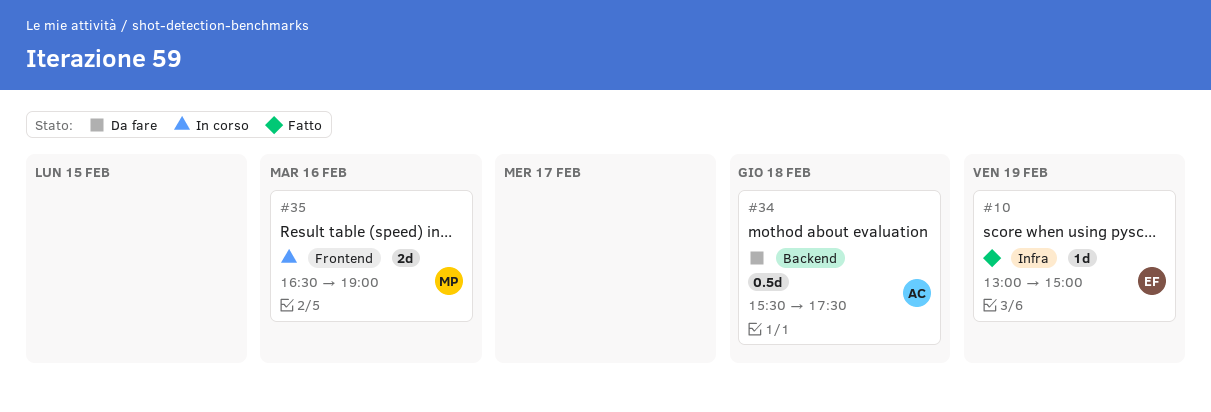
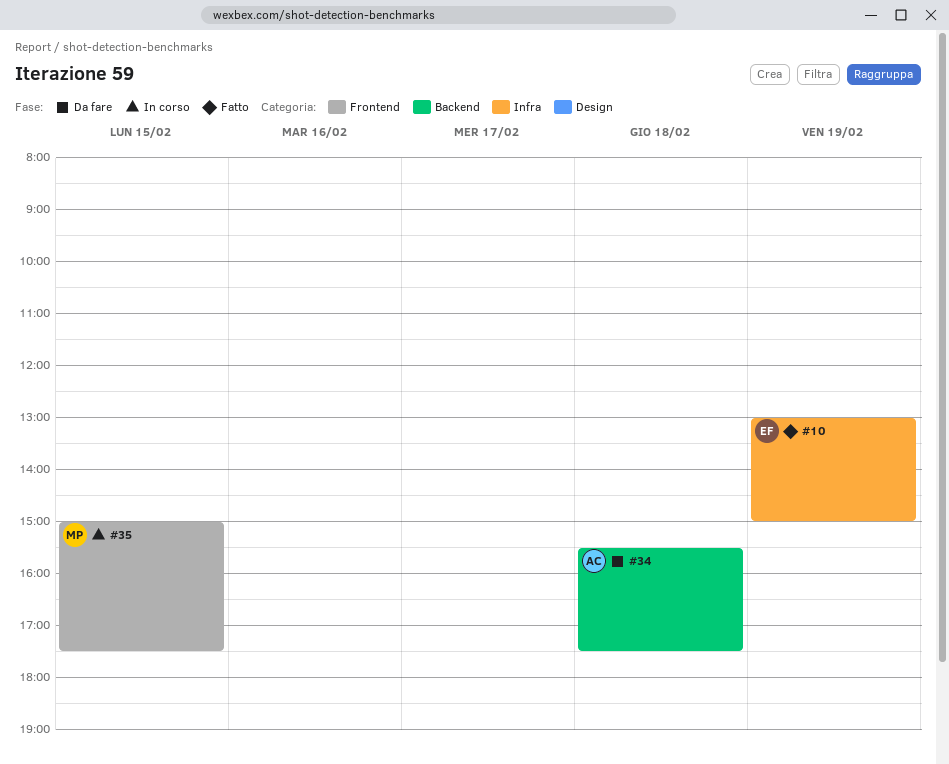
#35, day: Feb 16 -> Feb 15
#35, begins: 16:30 -> 15:00
#35, ends: 19:00 -> 17:30

